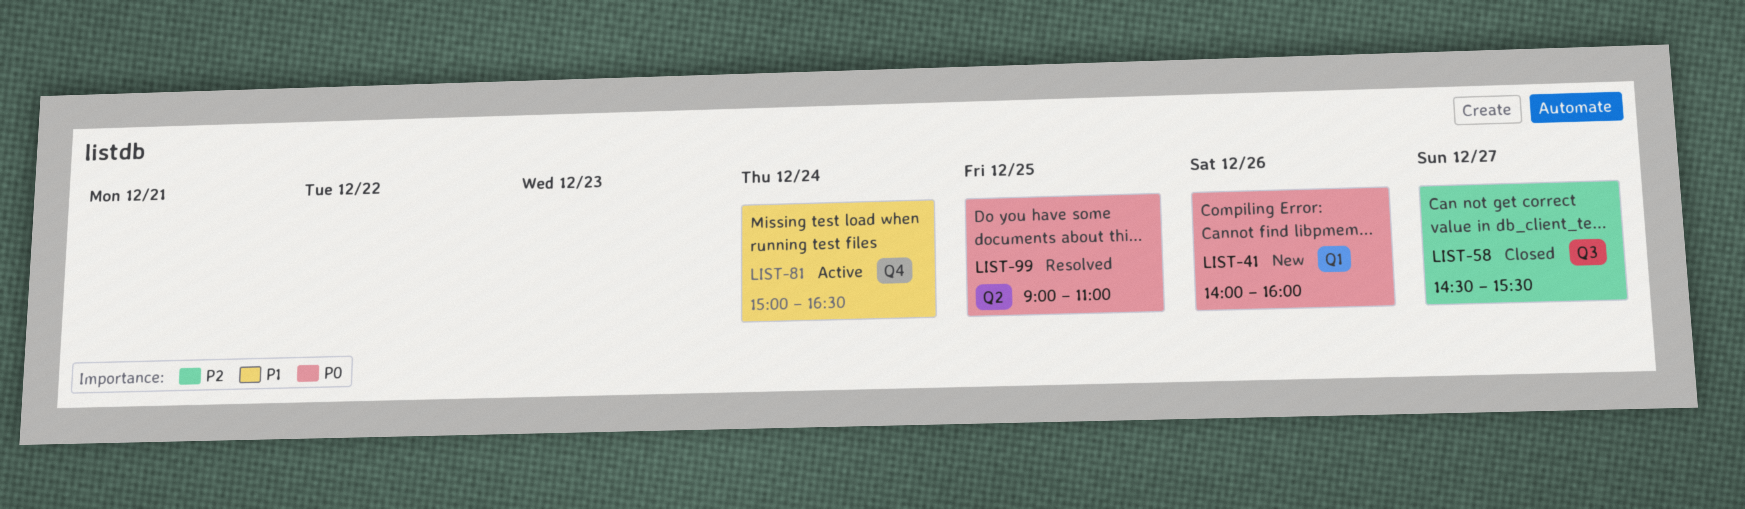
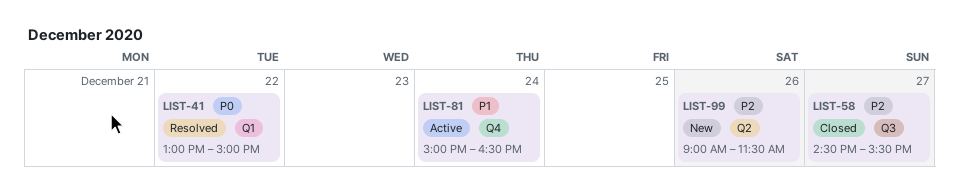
LIST-41, status: New -> Resolved
LIST-41, day: Dec 26 -> Dec 22
LIST-41, begins: 14:00 -> 13:00
LIST-41, ends: 16:00 -> 15:00
LIST-99, status: Resolved -> New
LIST-99, priority: P0 -> P2
LIST-99, day: Dec 25 -> Dec 26
LIST-99, ends: 11:00 -> 11:30

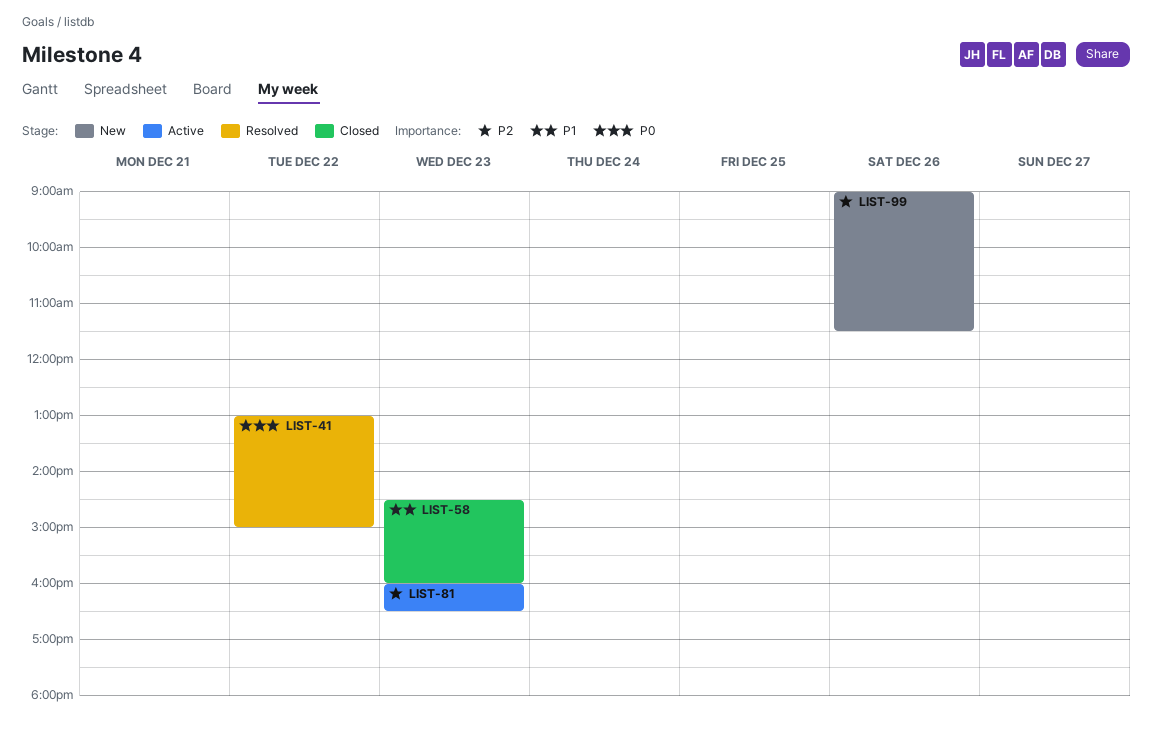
LIST-58, priority: P2 -> P1
LIST-58, day: Dec 27 -> Dec 23
LIST-58, ends: 15:30 -> 16:00
LIST-81, priority: P1 -> P2
LIST-81, day: Dec 24 -> Dec 23
LIST-81, begins: 15:00 -> 16:00

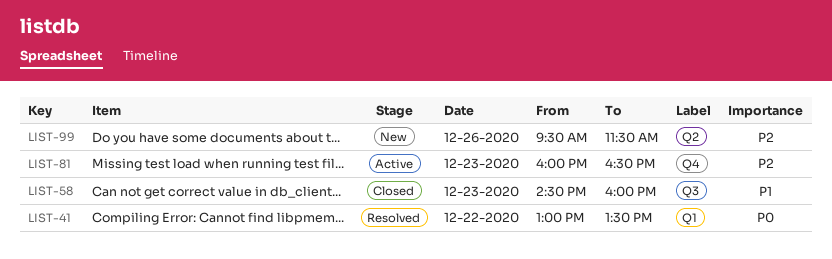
LIST-41, ends: 15:00 -> 13:30
LIST-99, begins: 09:00 -> 09:30

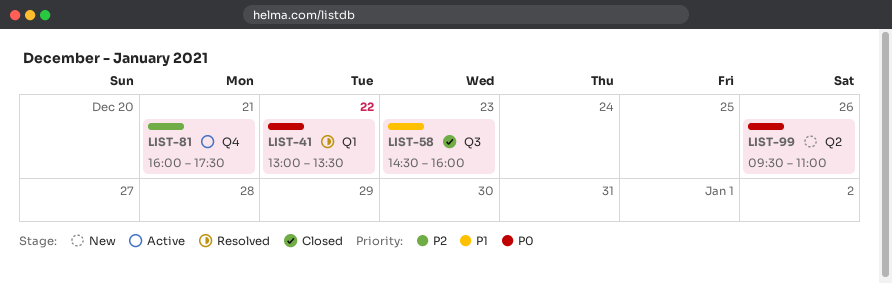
LIST-81, day: Dec 23 -> Dec 21
LIST-81, ends: 16:30 -> 17:30
LIST-99, priority: P2 -> P0
LIST-99, ends: 11:30 -> 11:00

